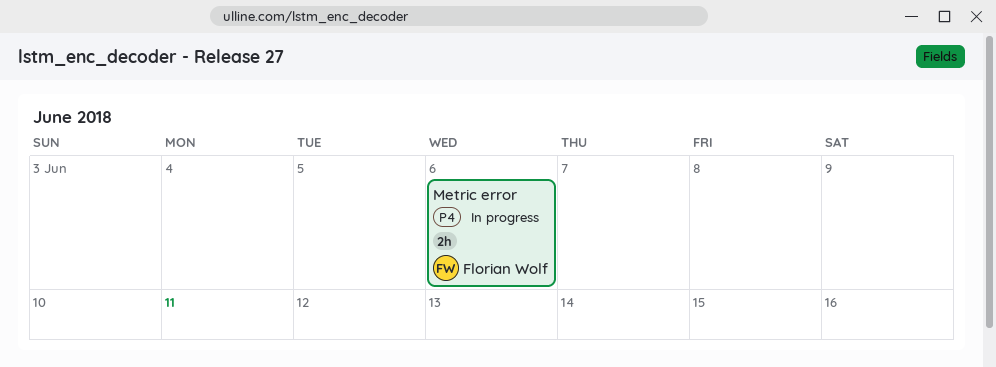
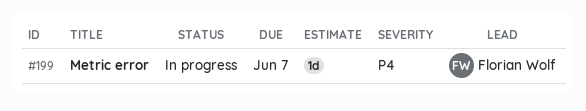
Metric error, estimate: 2h -> 1d
Metric error, due: Jun 6 -> Jun 7

